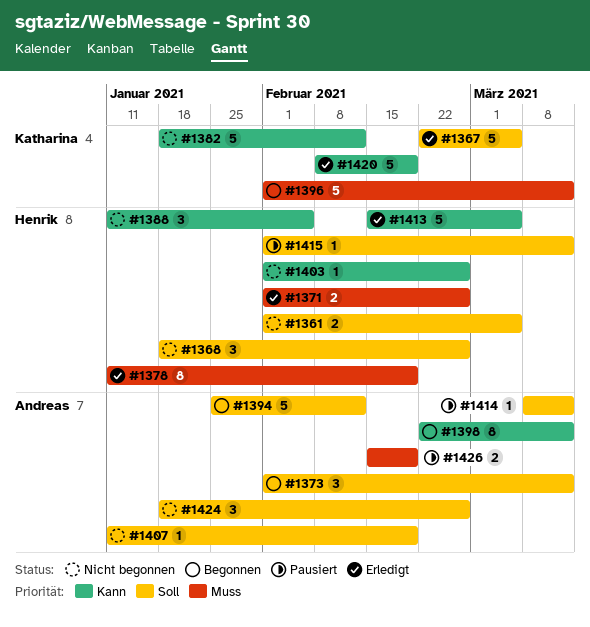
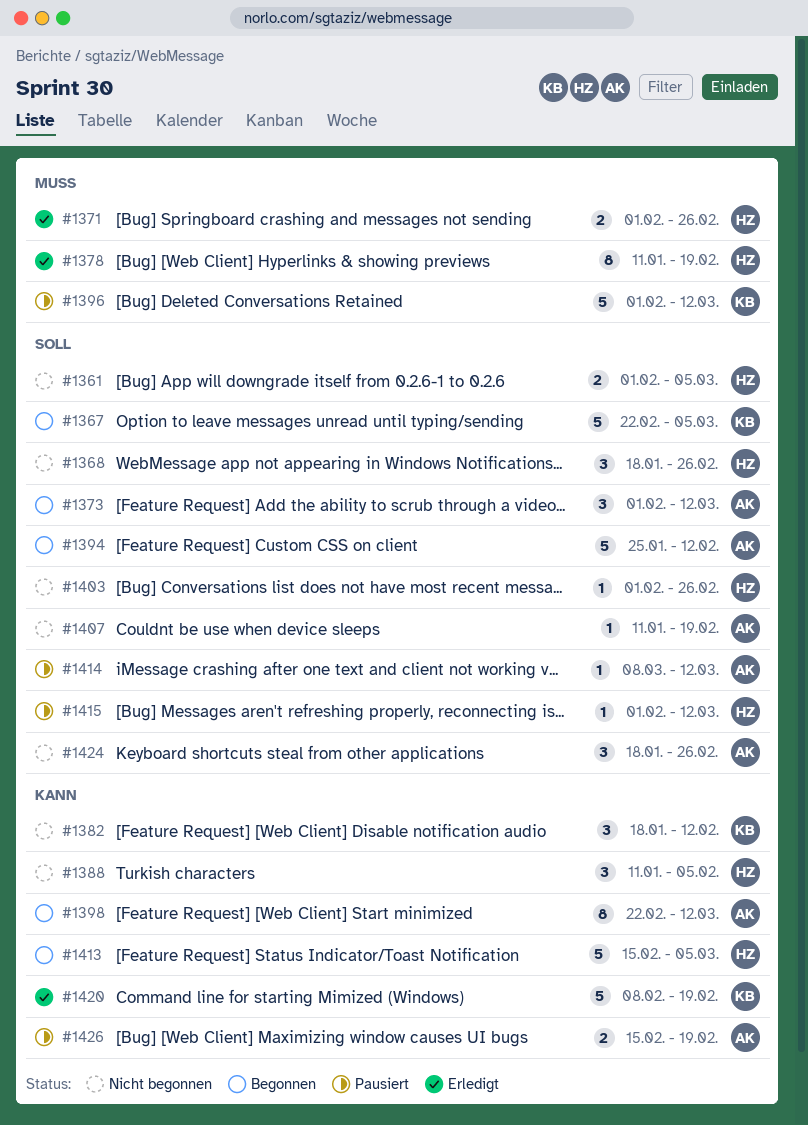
#1367, status: Erledigt -> Begonnen
#1382, estimate: 5 -> 3
#1396, status: Begonnen -> Pausiert
#1403, priority: Kann -> Soll
#1413, status: Erledigt -> Begonnen
#1426, priority: Muss -> Kann

